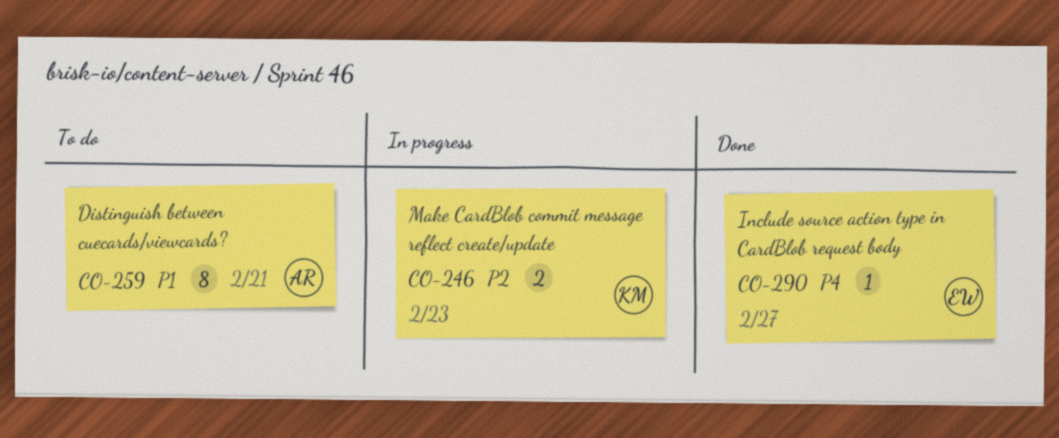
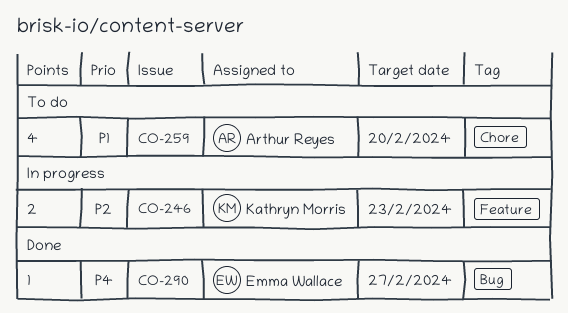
CO-259, estimate: 8 -> 4
CO-259, due: Feb 21 -> Feb 20

